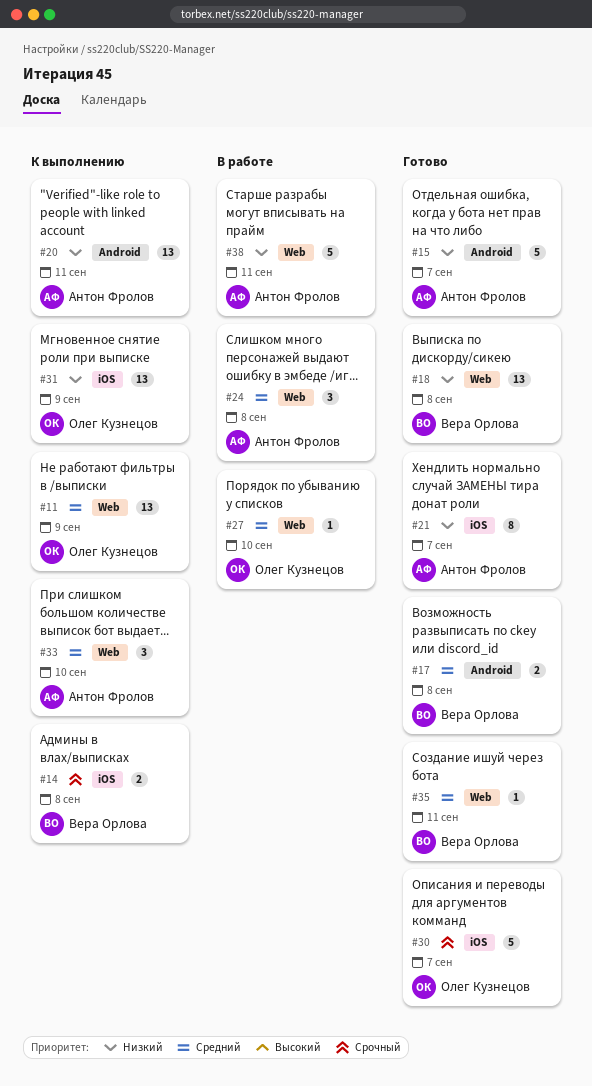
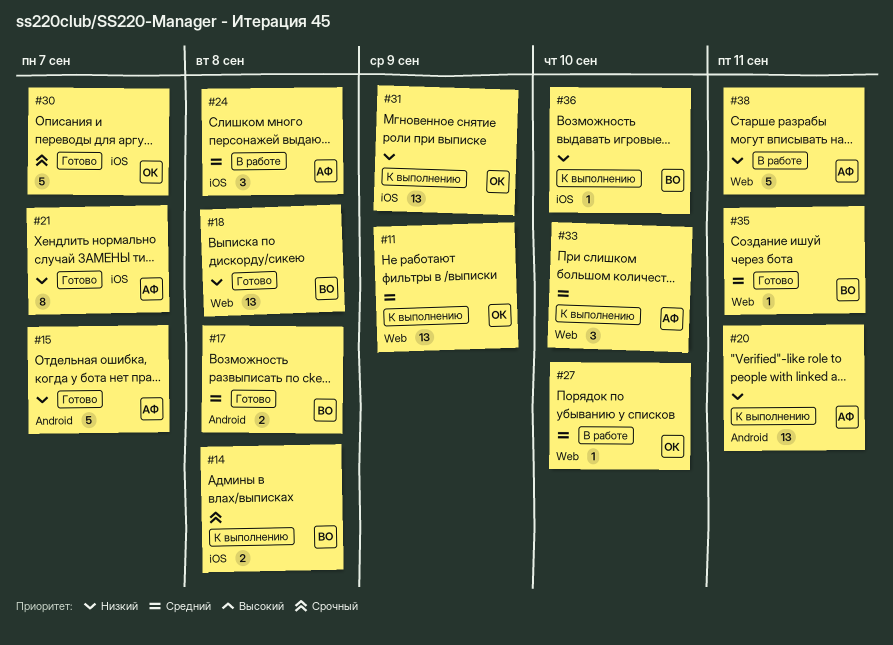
#24, label: Web -> iOS
#36: none -> present

